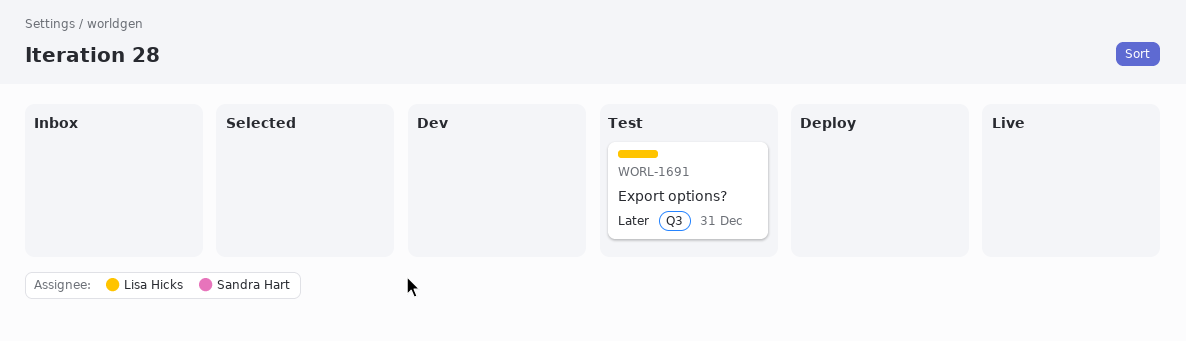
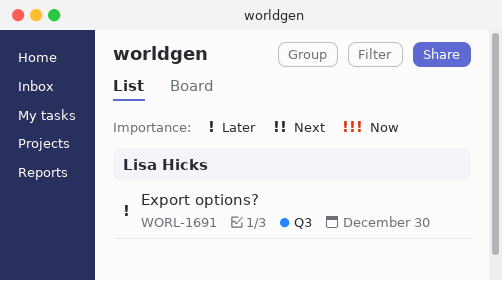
WORL-1691, due: Dec 31 -> Dec 30

